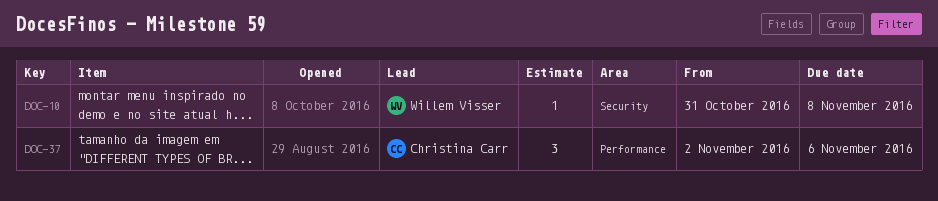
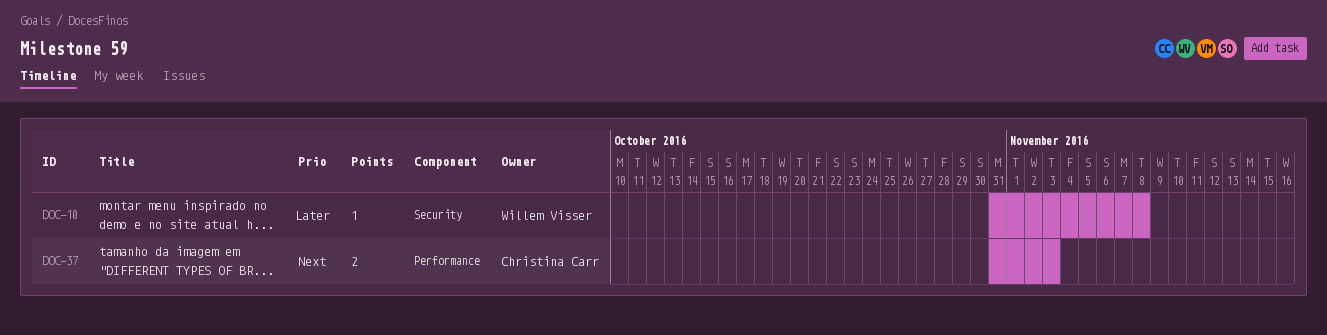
DOC-37, estimate: 3 -> 2
DOC-37, start: Nov 2 -> Oct 31
DOC-37, due: Nov 6 -> Nov 3

